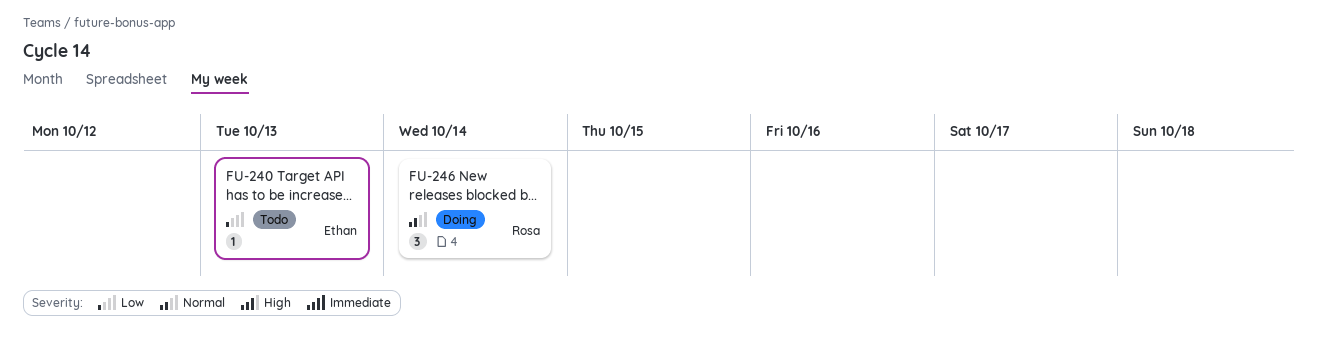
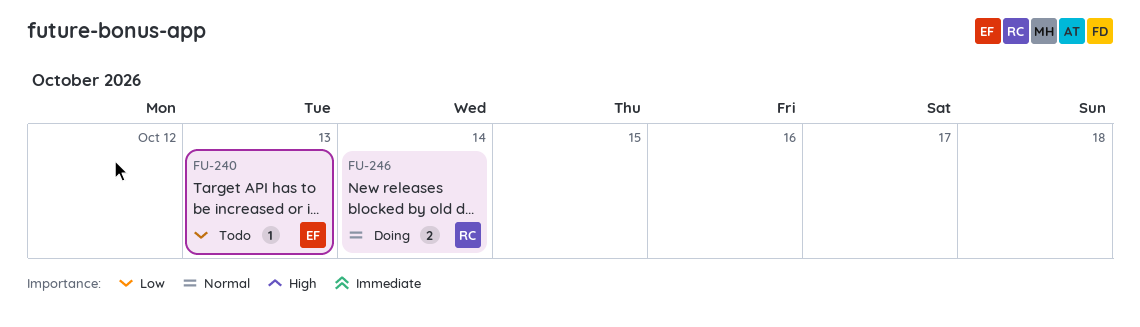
FU-246, estimate: 3 -> 2

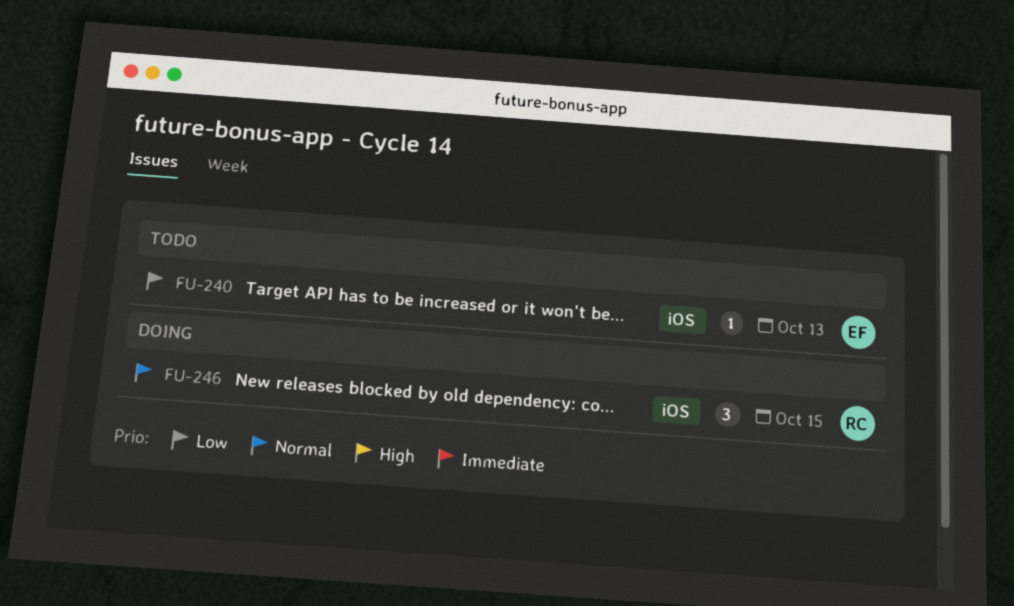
FU-246, estimate: 2 -> 3
FU-246, due: Oct 14 -> Oct 15

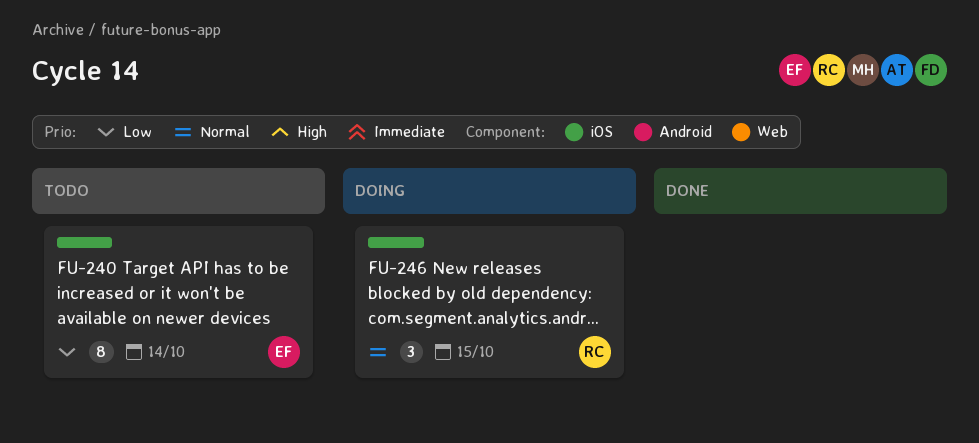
FU-240, estimate: 1 -> 8
FU-240, due: Oct 13 -> Oct 14

